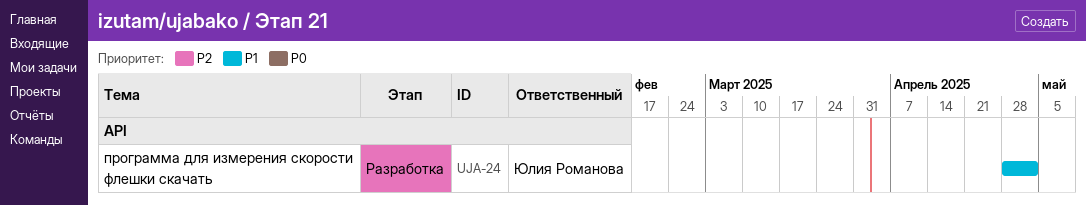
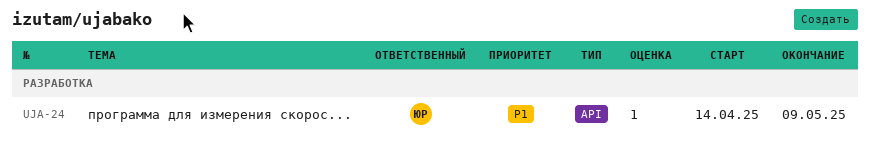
UJA-24, start: Apr 28 -> Apr 14
UJA-24, due: May 2 -> May 9

